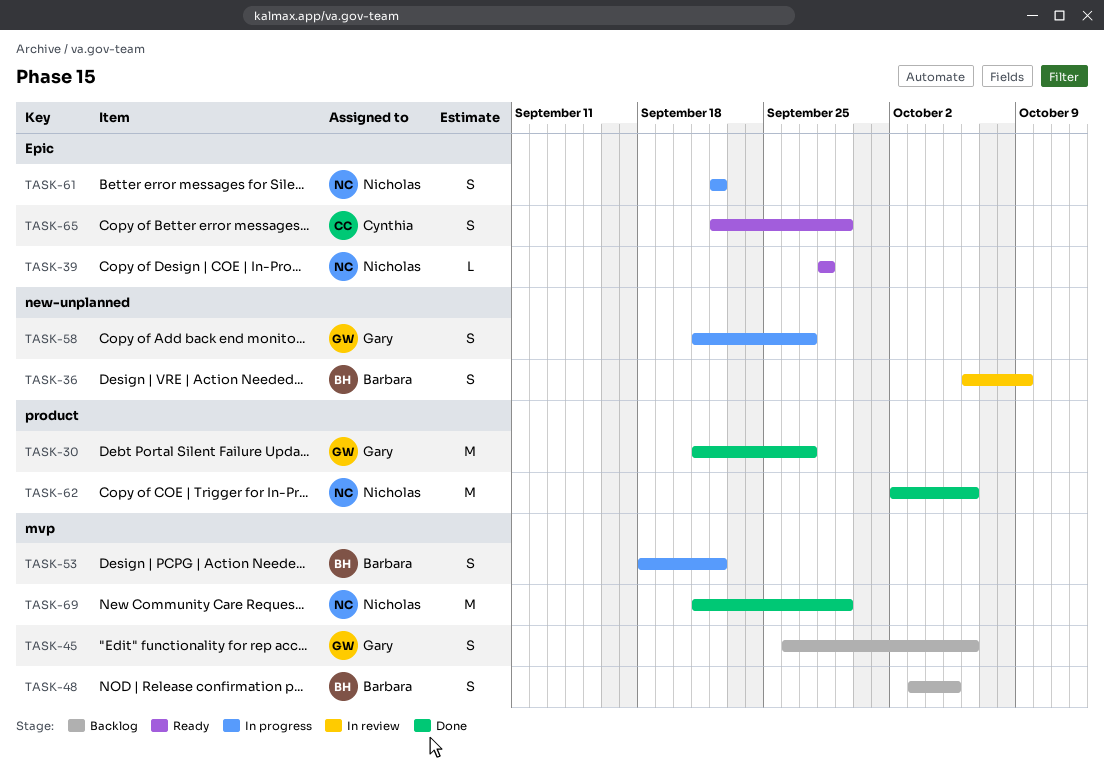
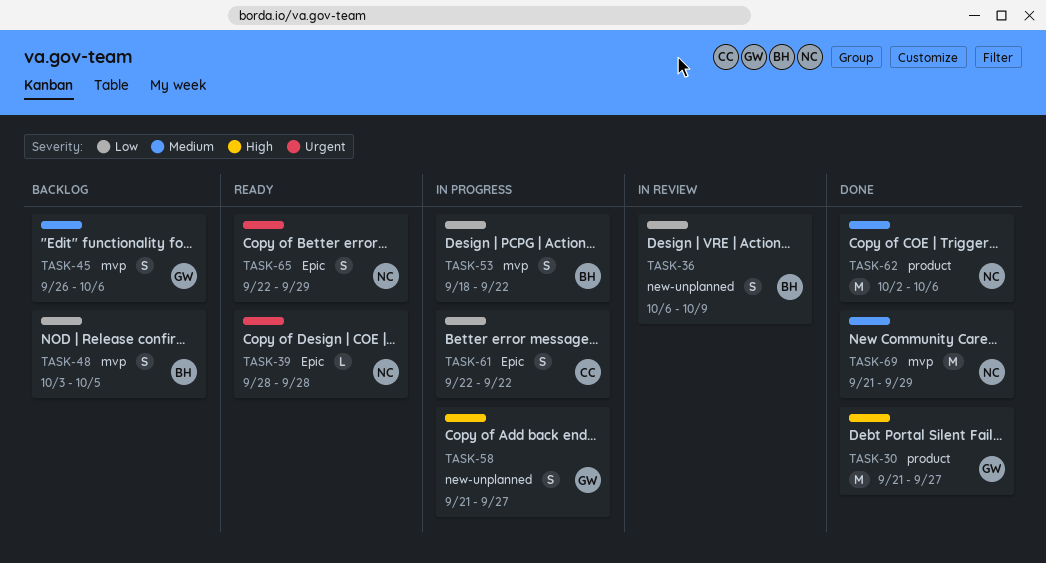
TASK-61, owner: Nicholas -> Cynthia
TASK-65, owner: Cynthia -> Nicholas

